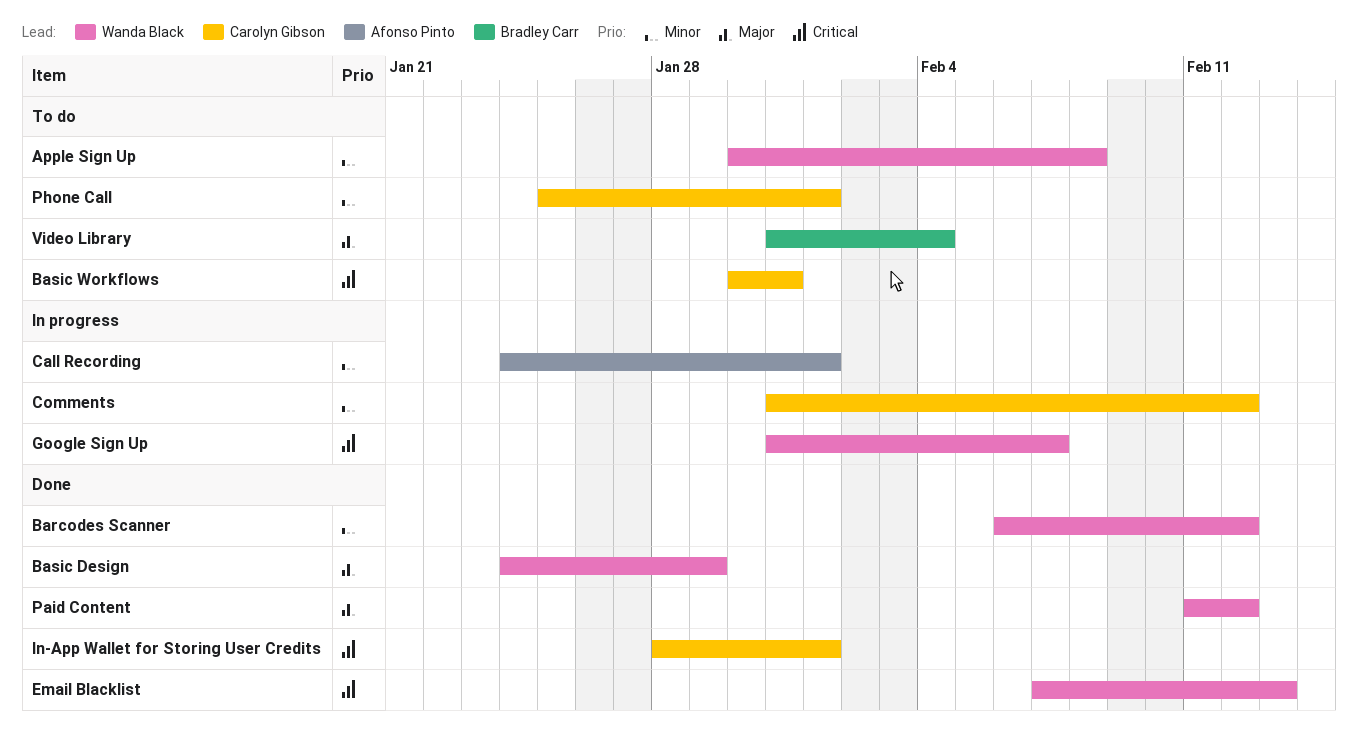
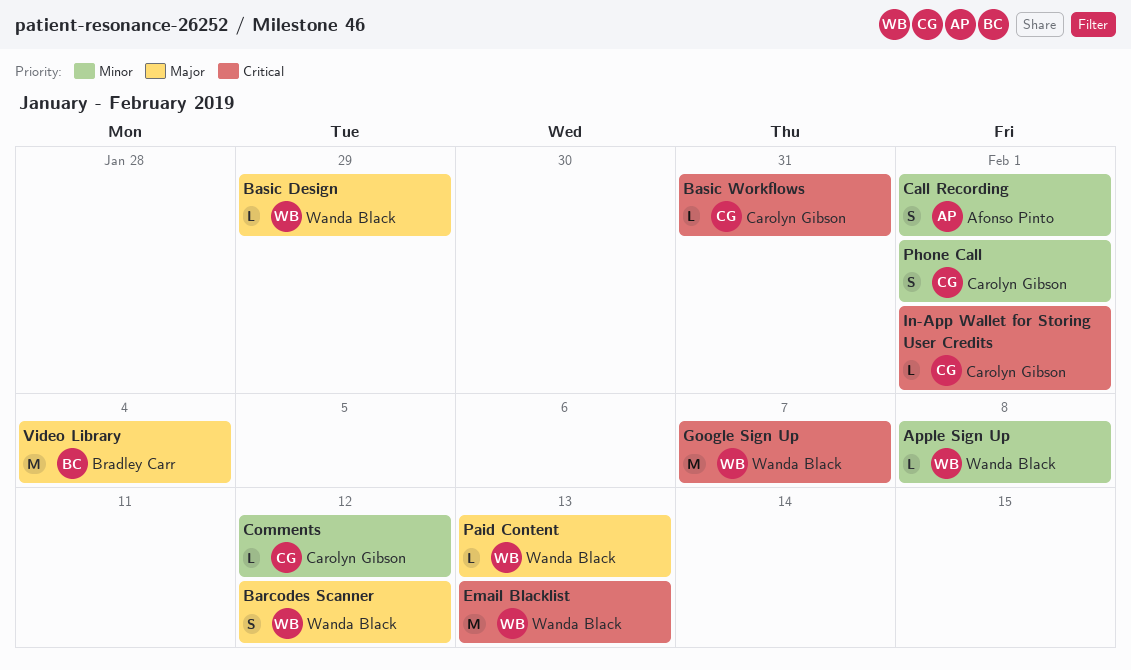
Barcodes Scanner, priority: Minor -> Major
Paid Content, due: Feb 12 -> Feb 13

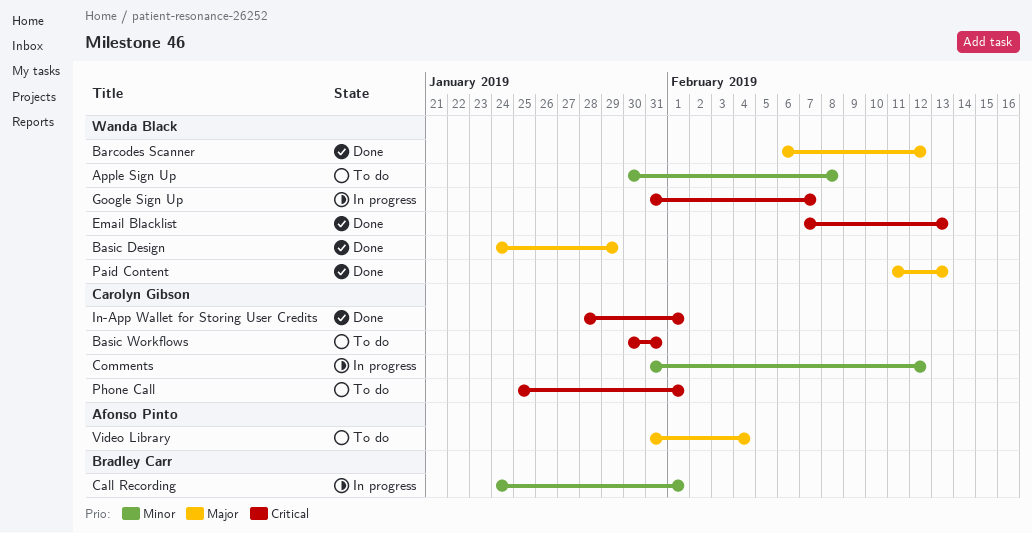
Call Recording, owner: Afonso Pinto -> Bradley Carr
Phone Call, priority: Minor -> Critical
Video Library, owner: Bradley Carr -> Afonso Pinto

